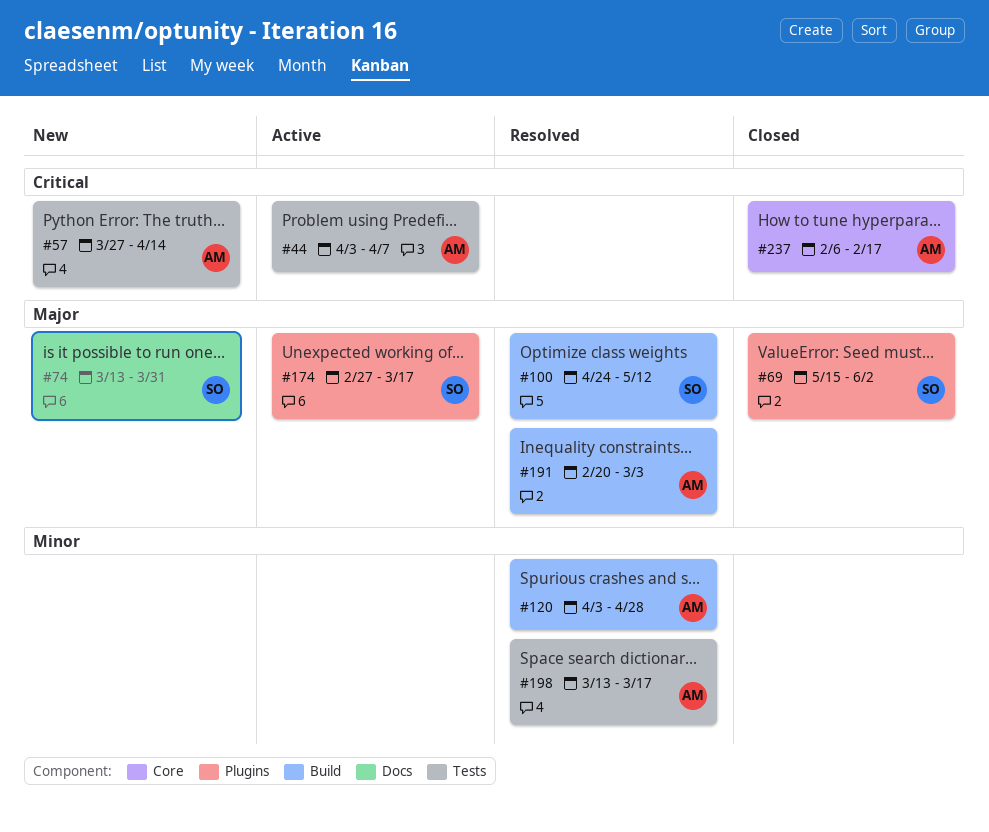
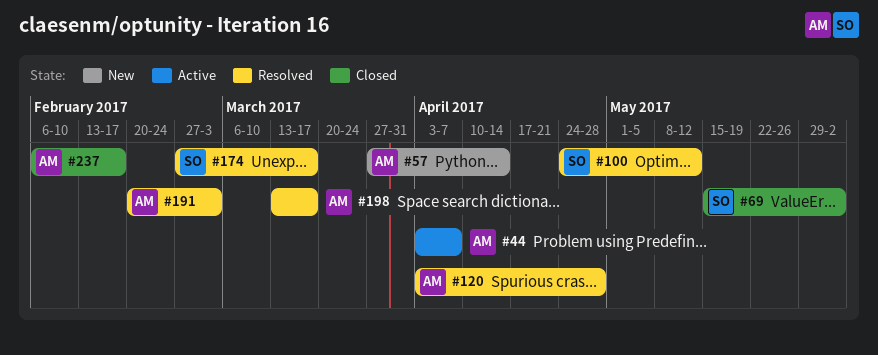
#74: present -> none
#174, status: Active -> Resolved

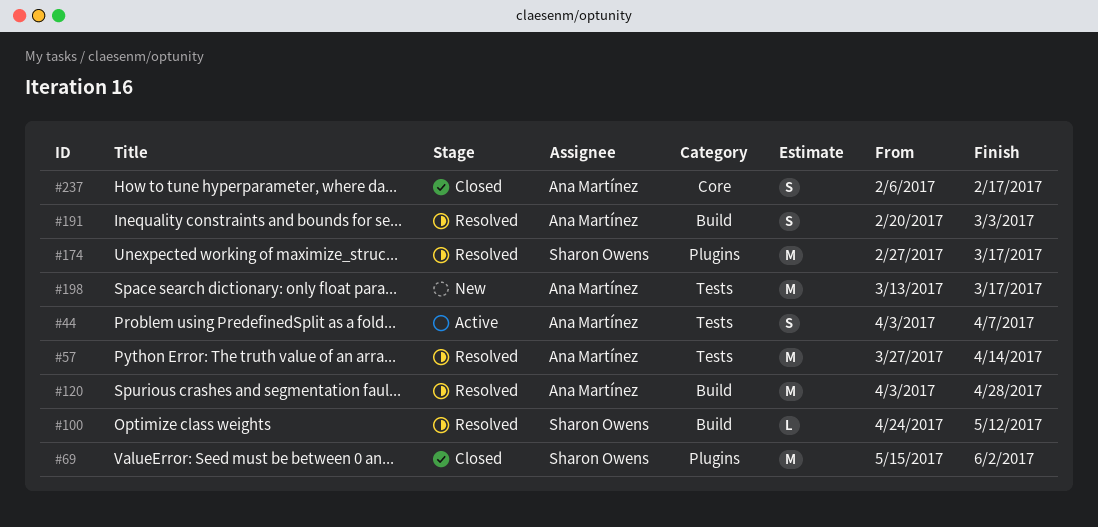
#57, status: New -> Resolved
#198, status: Resolved -> New

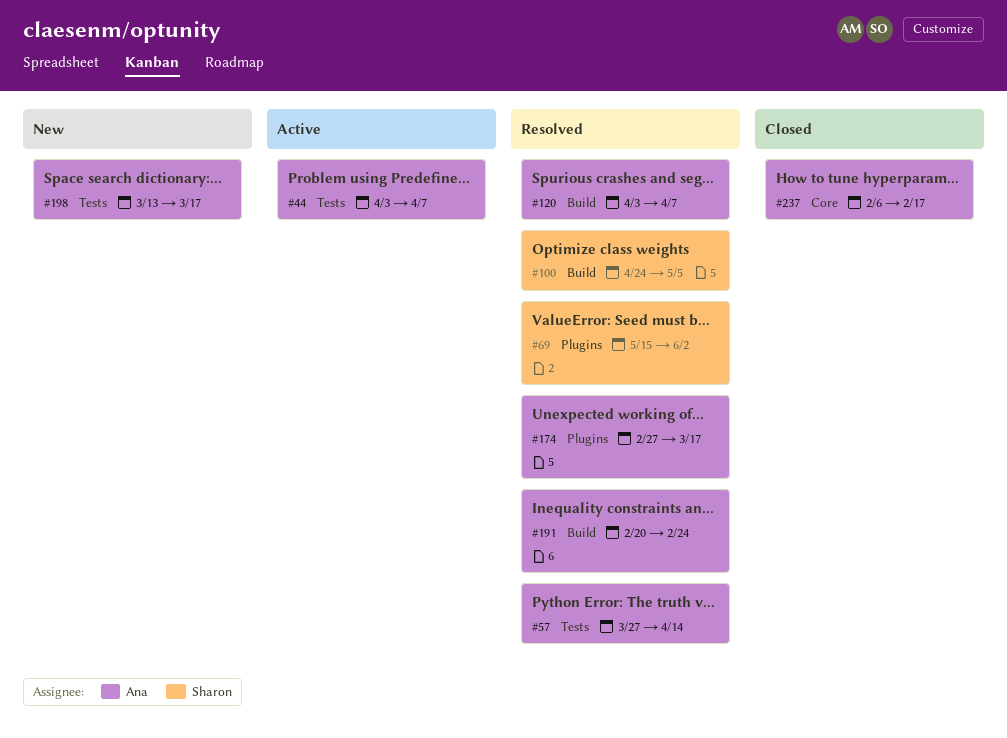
#69, status: Closed -> Resolved
#100, due: May 12 -> May 5
#120, due: Apr 28 -> Apr 7
#174, owner: Sharon Owens -> Ana Martínez
#191, due: Mar 3 -> Feb 24

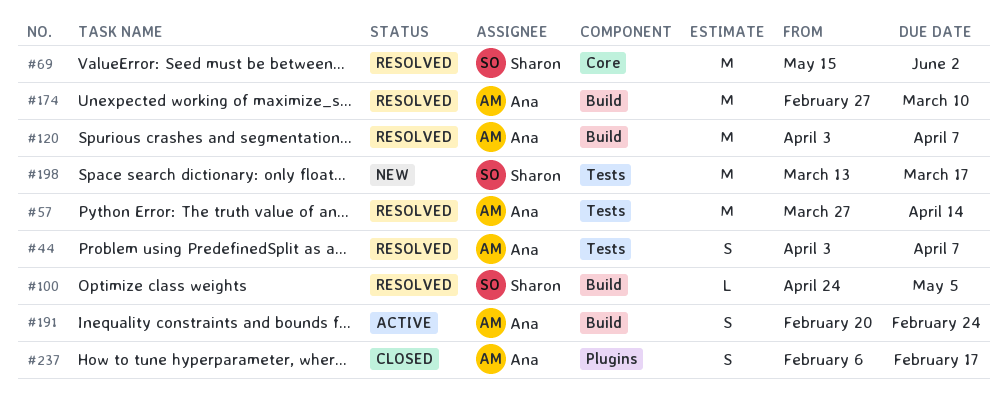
#44, status: Active -> Resolved
#69, label: Plugins -> Core
#174, label: Plugins -> Build
#174, due: Mar 17 -> Mar 10
#191, status: Resolved -> Active
#198, owner: Ana -> Sharon
#237, label: Core -> Plugins

